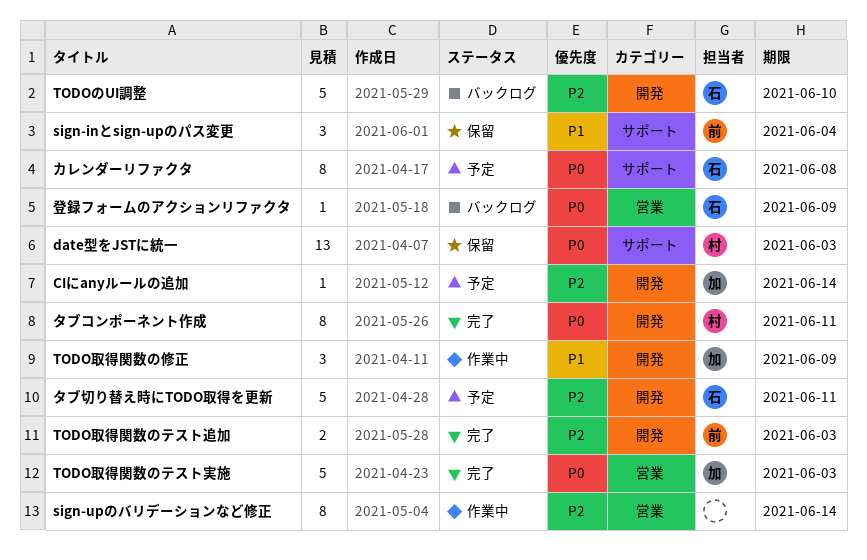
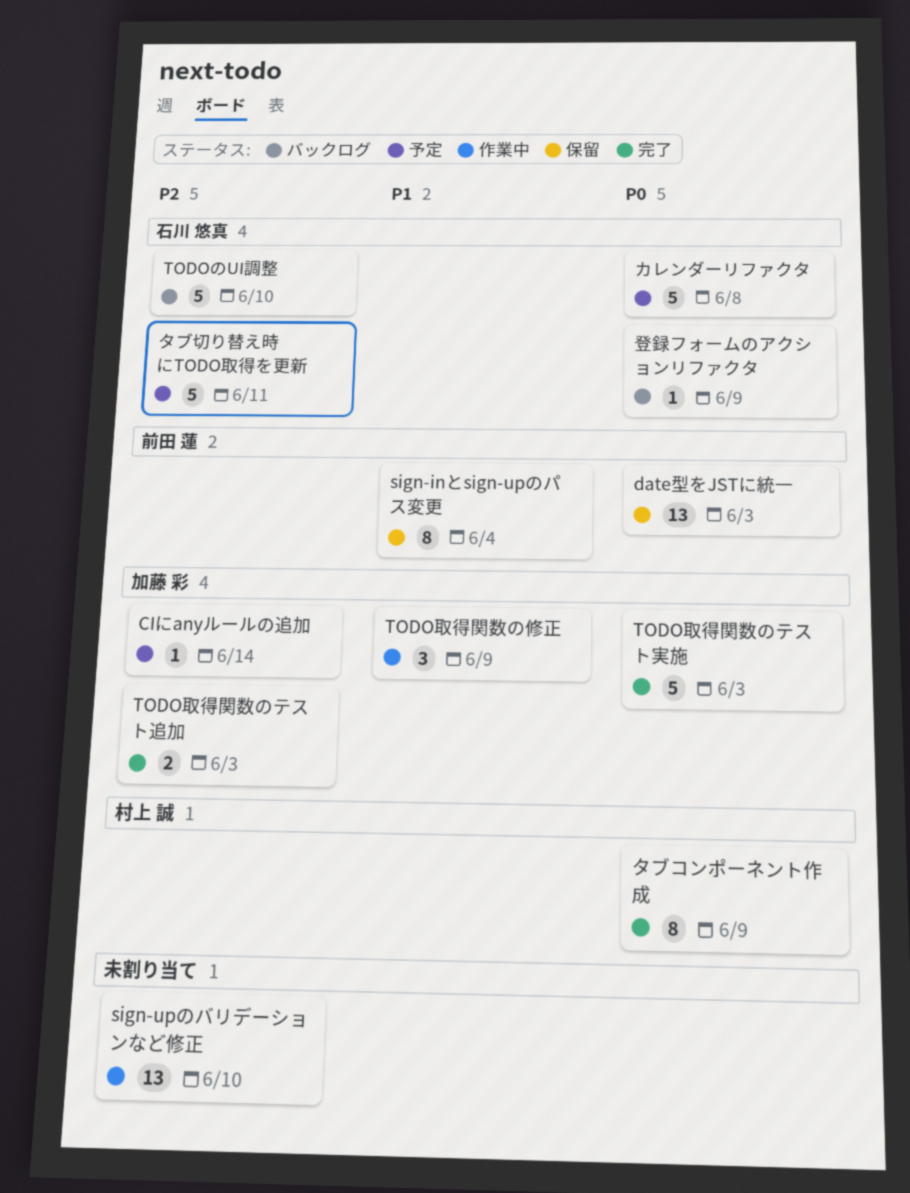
date型をJSTに統一, owner: 村上 誠 -> 前田 蓮
sign-inとsign-upのパス変更, estimate: 3 -> 8
sign-upのバリデーションなど修正, estimate: 8 -> 13
sign-upのバリデーションなど修正, due: Jun 14 -> Jun 10
TODO取得関数のテスト追加, owner: 前田 蓮 -> 加藤 彩
カレンダーリファクタ, estimate: 8 -> 5
タブコンポーネント作成, due: Jun 11 -> Jun 9

